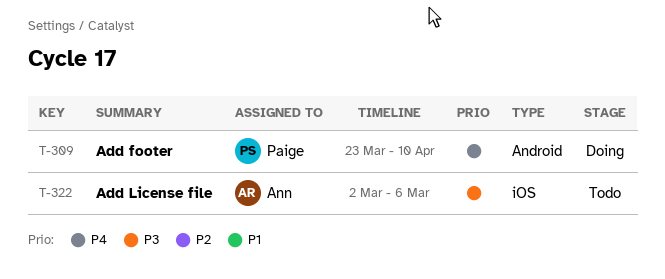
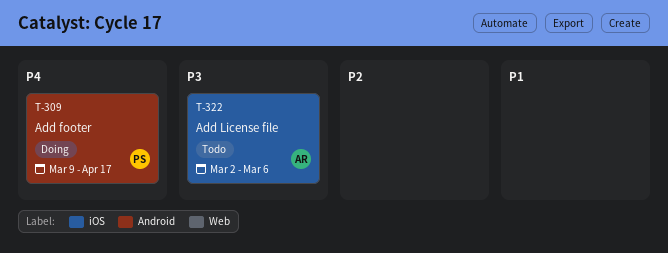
T-309, start: Mar 23 -> Mar 9
T-309, due: Apr 10 -> Apr 17

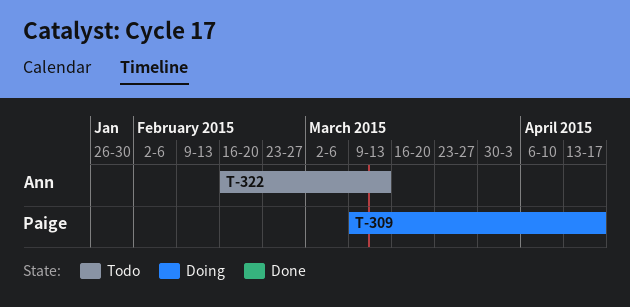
T-322, start: Mar 2 -> Feb 16
T-322, due: Mar 6 -> Mar 13

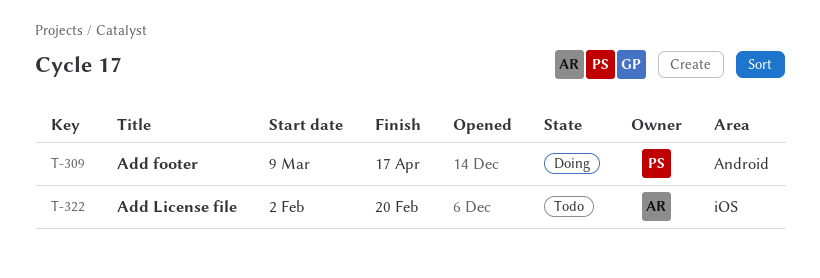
T-322, start: Feb 16 -> Feb 2
T-322, due: Mar 13 -> Feb 20

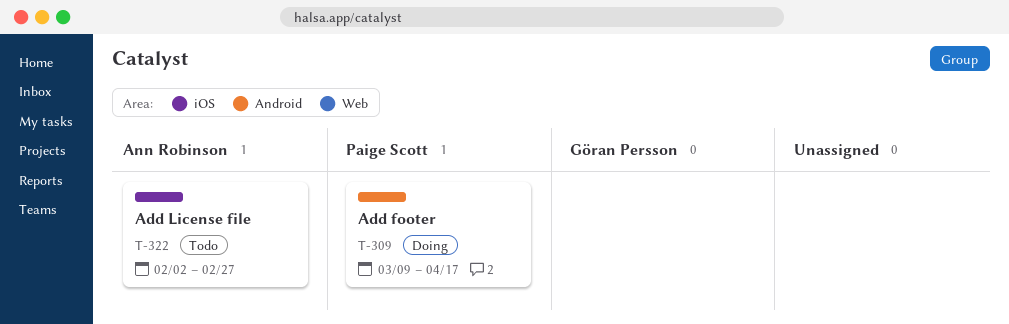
T-322, due: Feb 20 -> Feb 27

